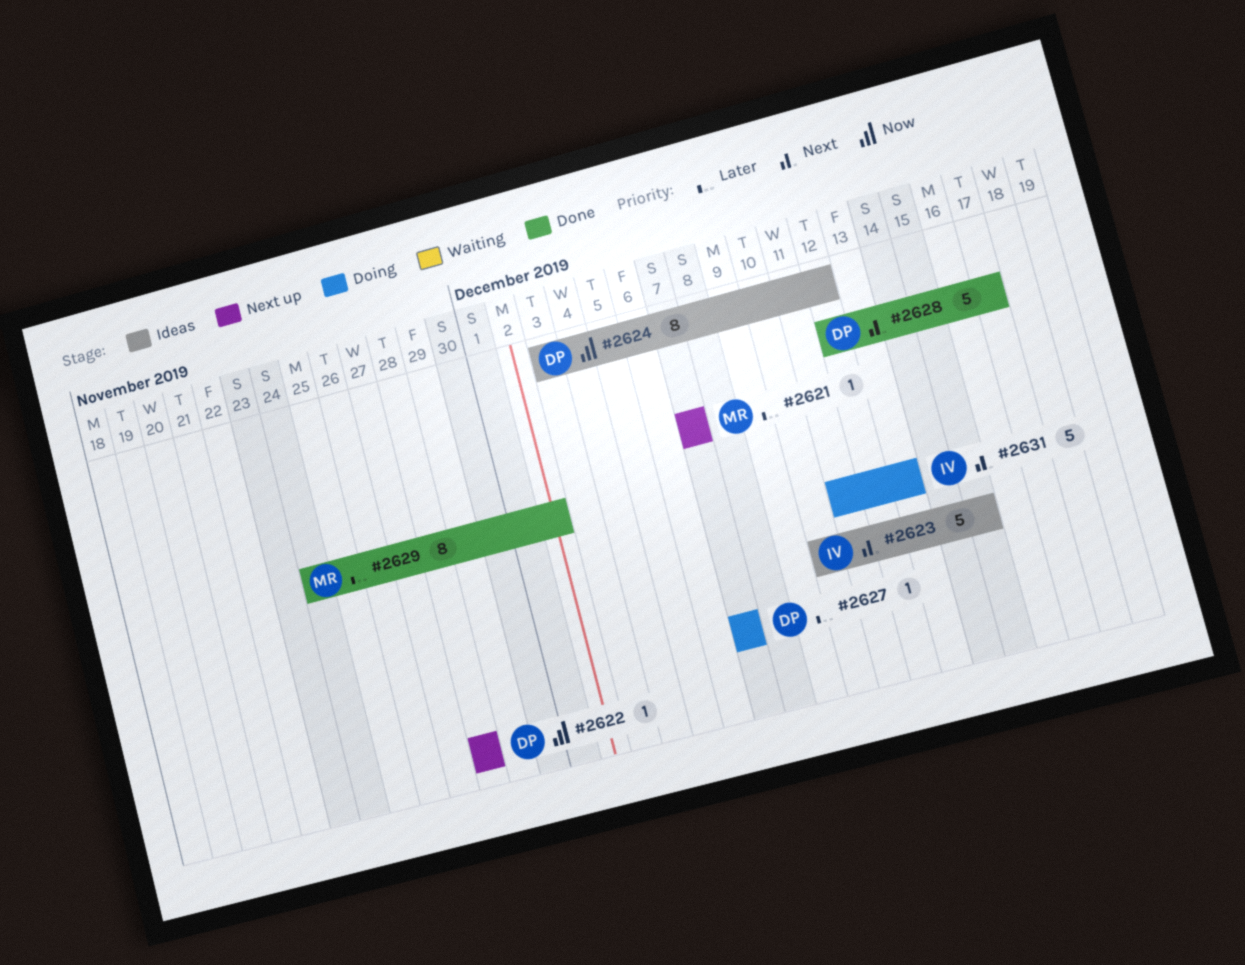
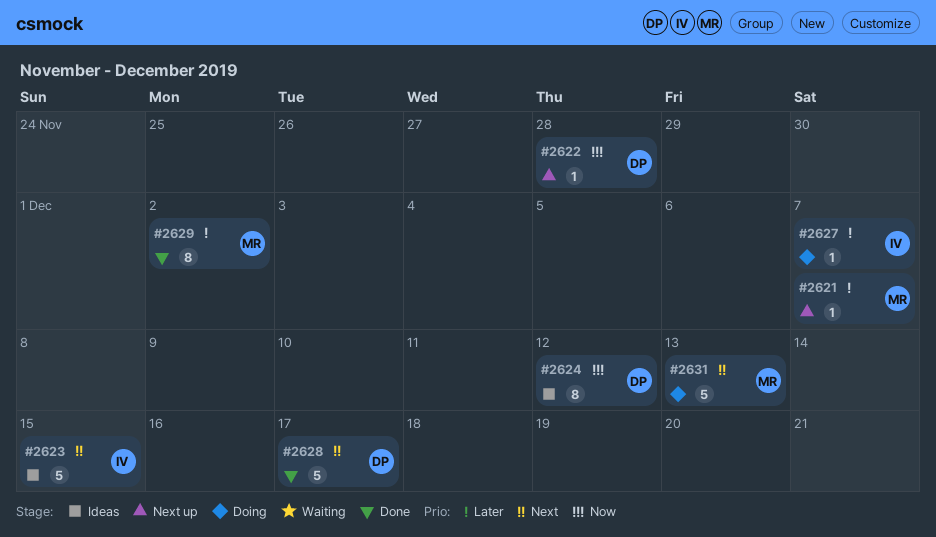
#2627, owner: DP -> IV
#2631, owner: IV -> MR

